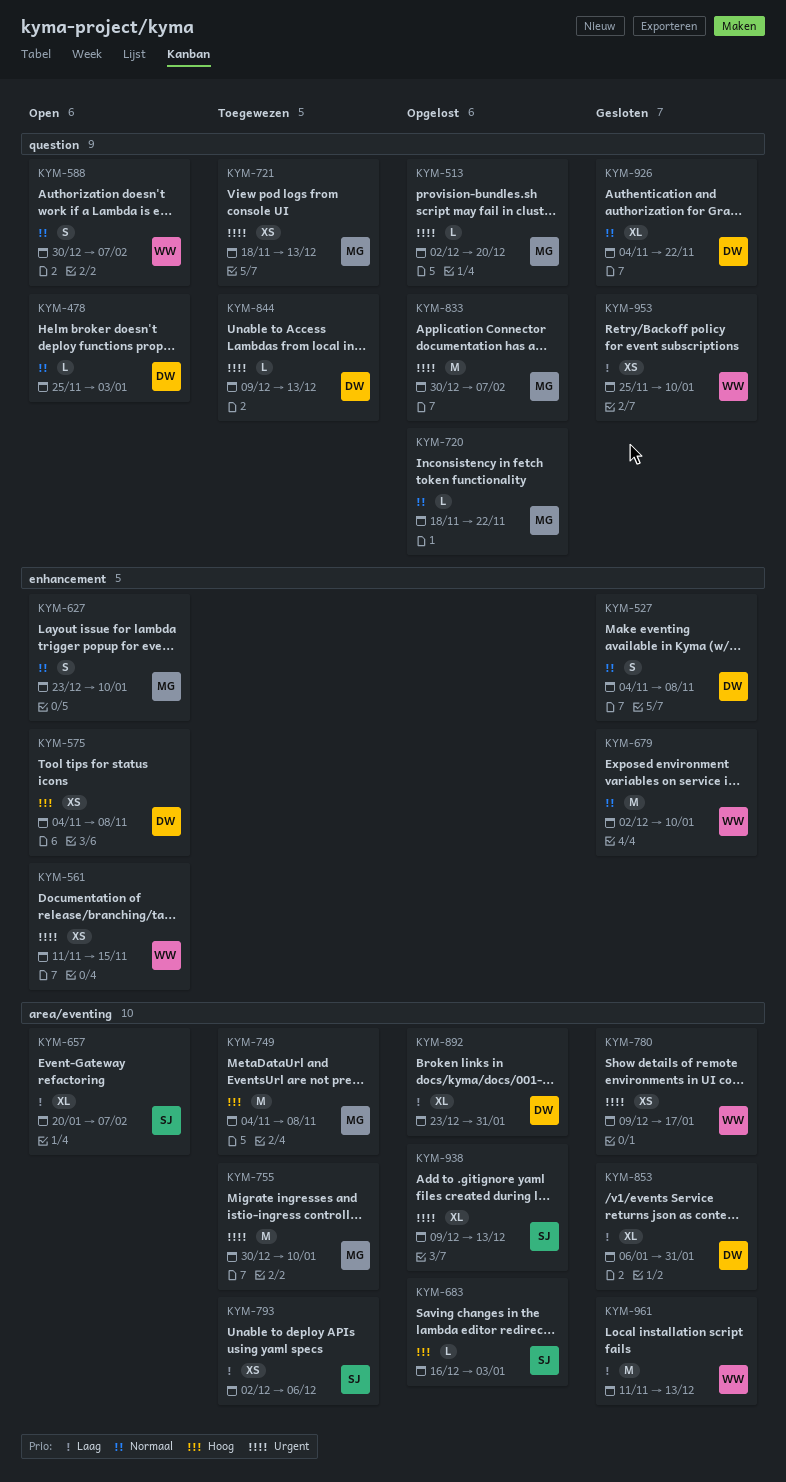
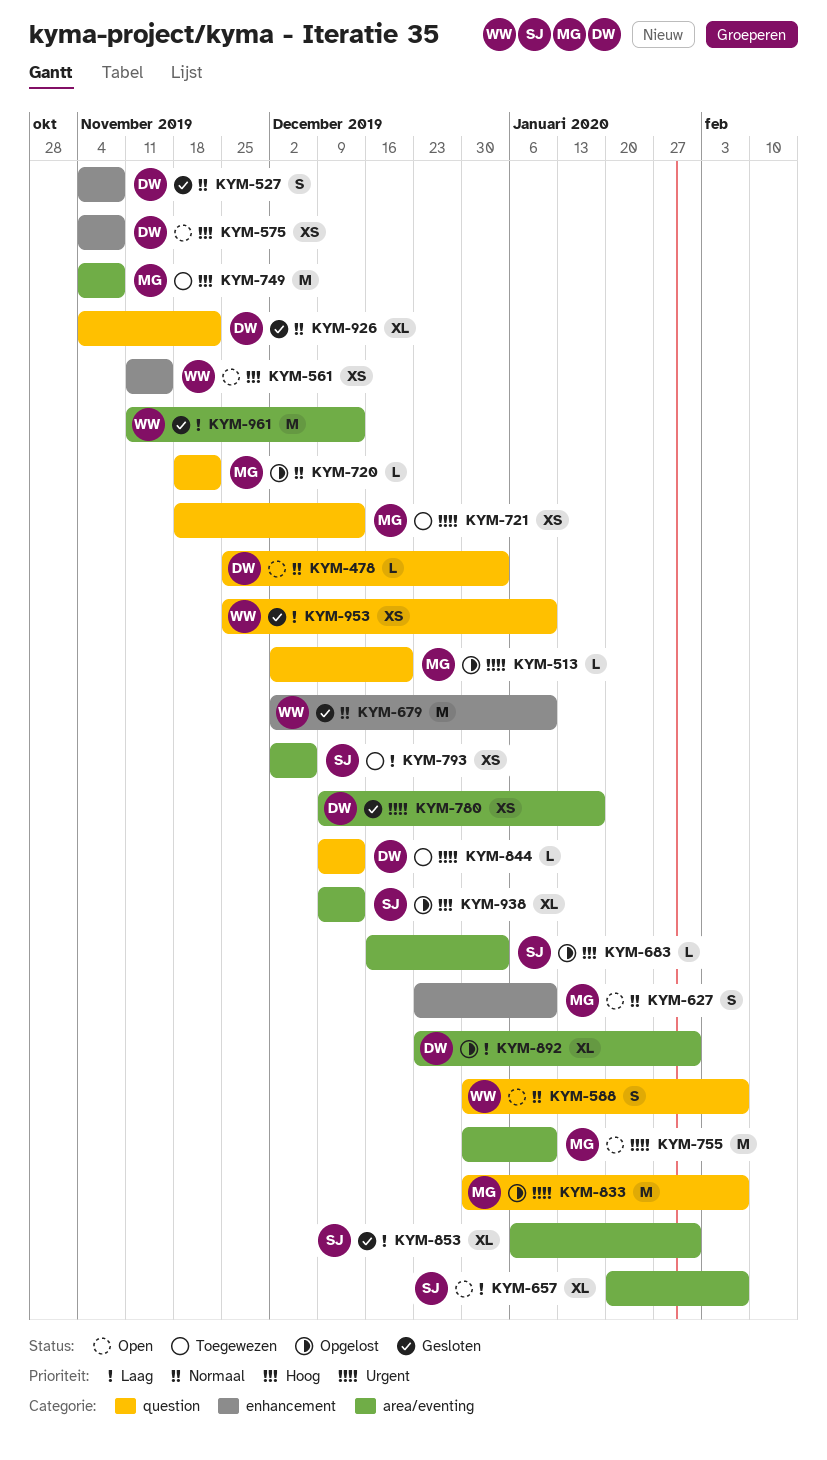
KYM-561, priority: Urgent -> Hoog
KYM-755, status: Toegewezen -> Open
KYM-780, owner: WW -> DW
KYM-853, owner: DW -> SJ
KYM-938, priority: Urgent -> Hoog

